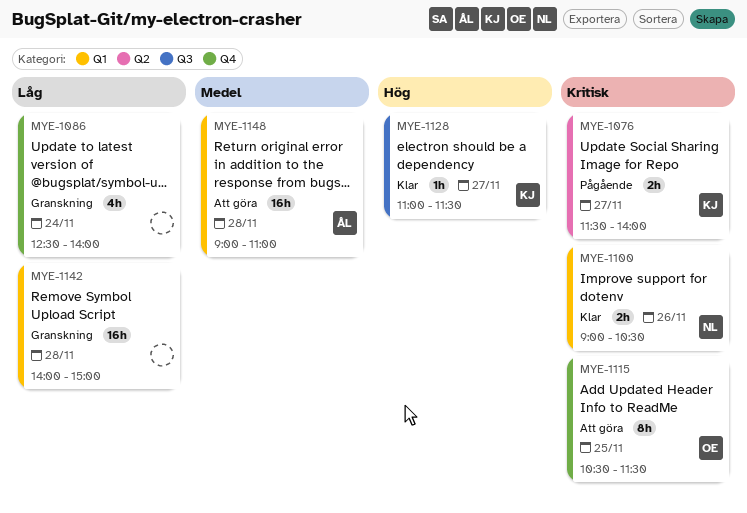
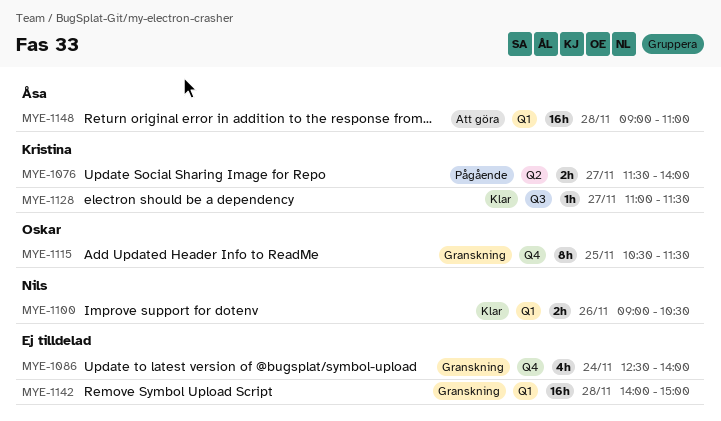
MYE-1115, status: Att göra -> Granskning

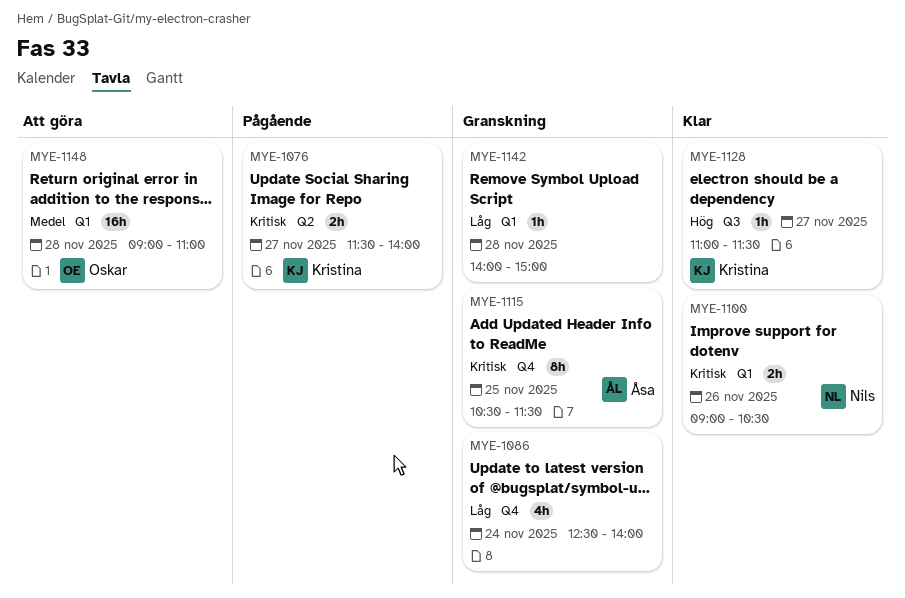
MYE-1115, owner: Oskar -> Åsa
MYE-1142, estimate: 16h -> 1h
MYE-1148, owner: Åsa -> Oskar

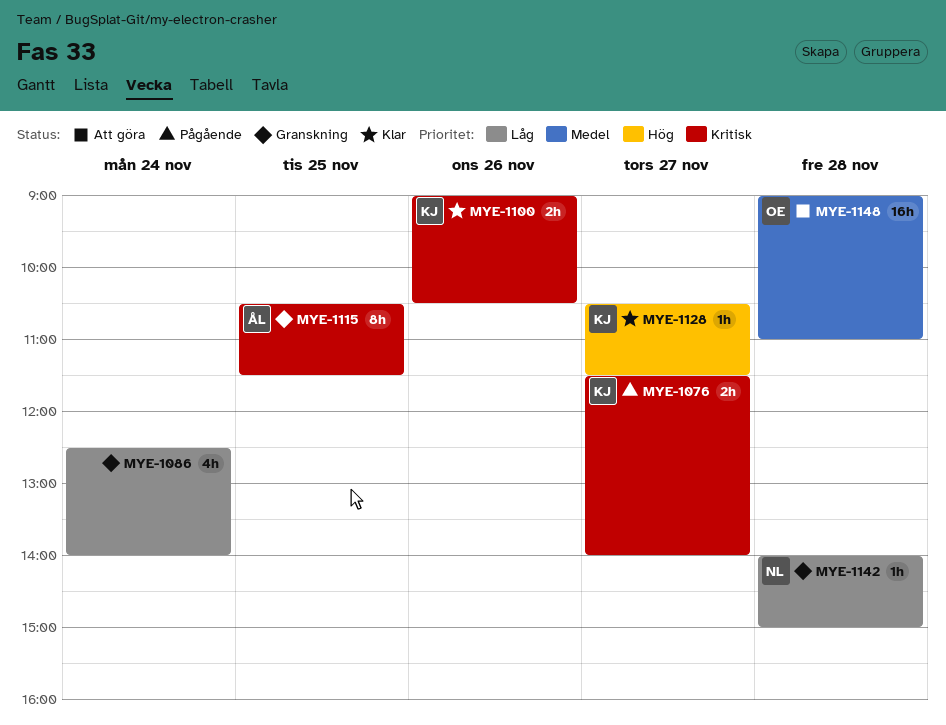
MYE-1100, owner: Nils -> Kristina
MYE-1128, begins: 11:00 -> 10:30
MYE-1142, owner: none -> Nils

